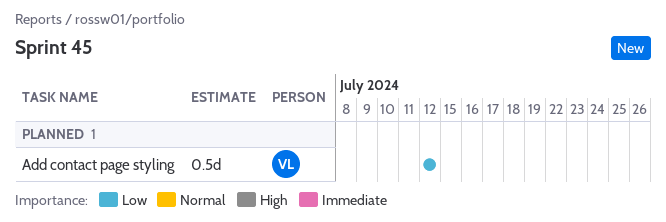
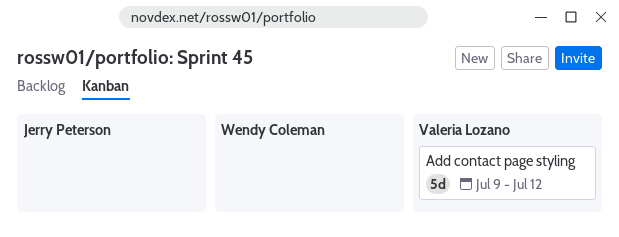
Add contact page styling, estimate: 0.5d -> 5d
Add contact page styling, start: Jul 12 -> Jul 9

